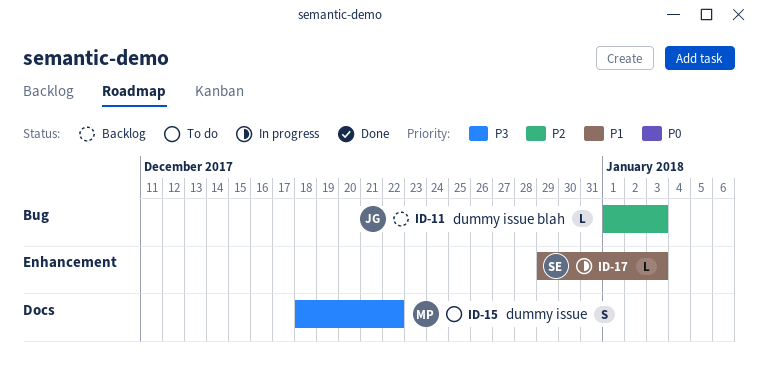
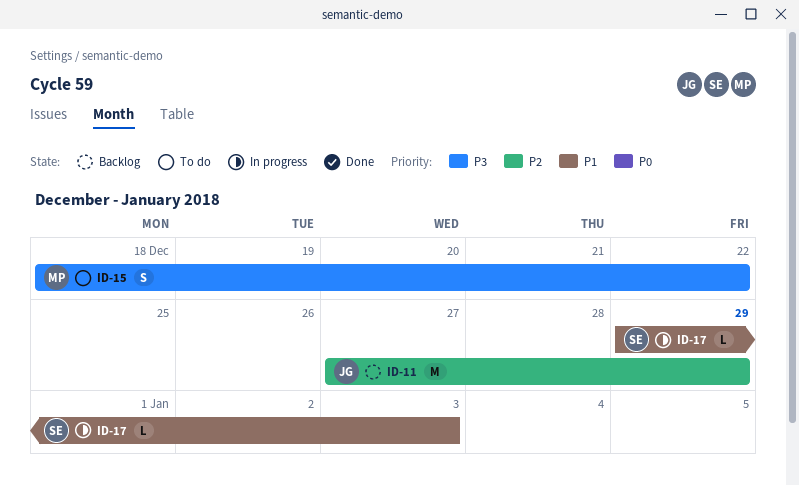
ID-11, estimate: L -> M
ID-11, start: Jan 1 -> Dec 27
ID-11, due: Jan 3 -> Dec 29

